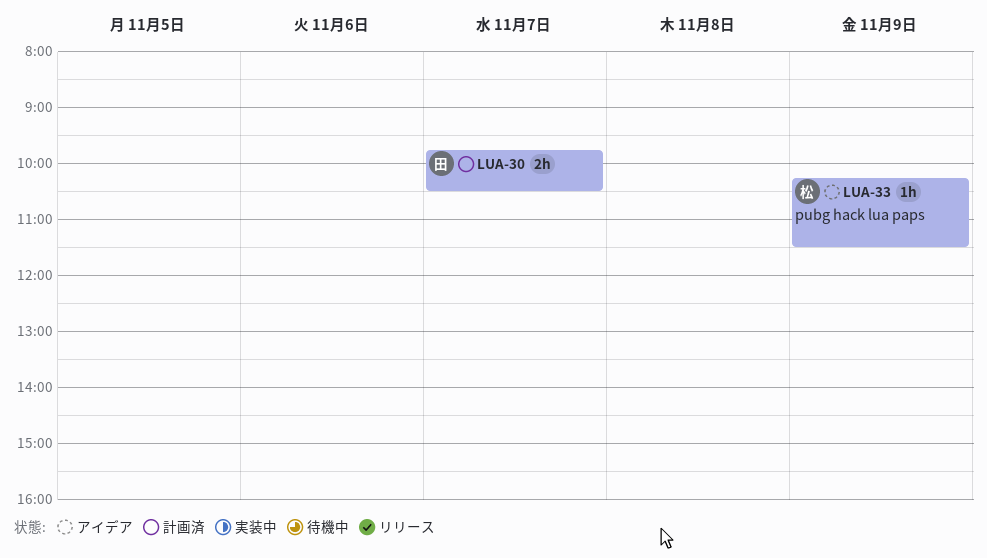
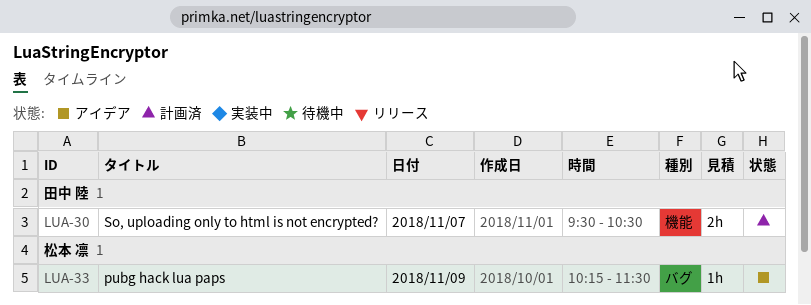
LUA-30, begins: 09:45 -> 09:30

